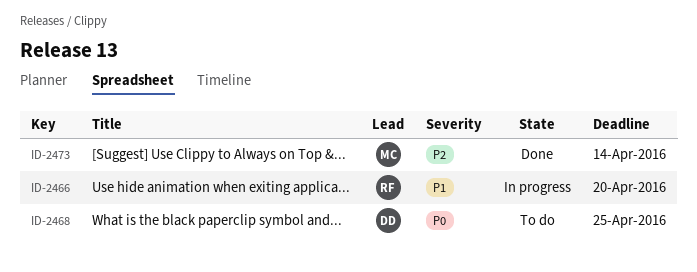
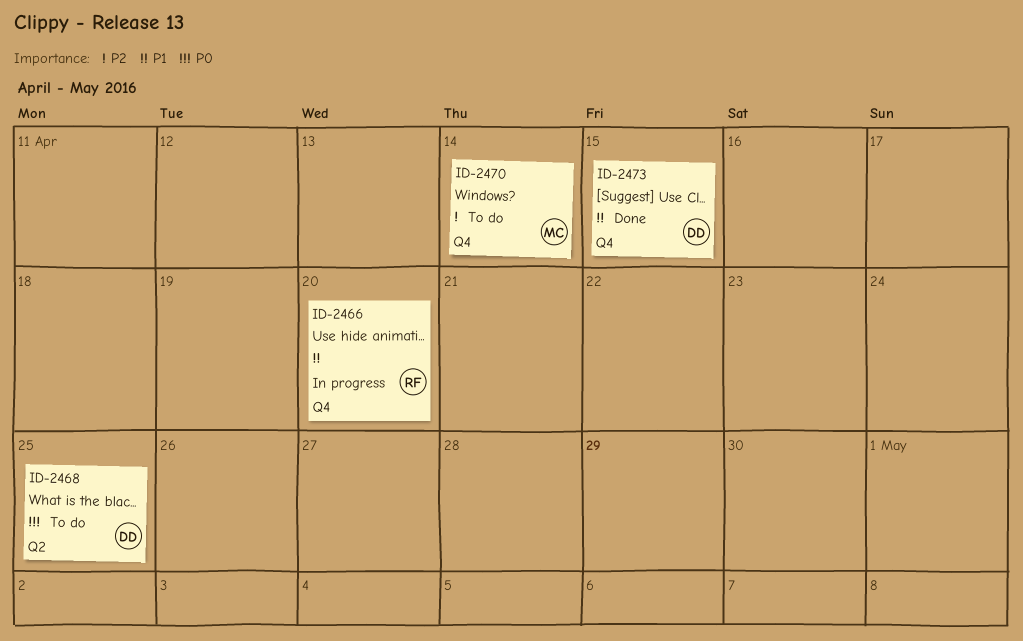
ID-2470: none -> present
ID-2473, owner: MC -> DD
ID-2473, priority: P2 -> P1
ID-2473, due: Apr 14 -> Apr 15

